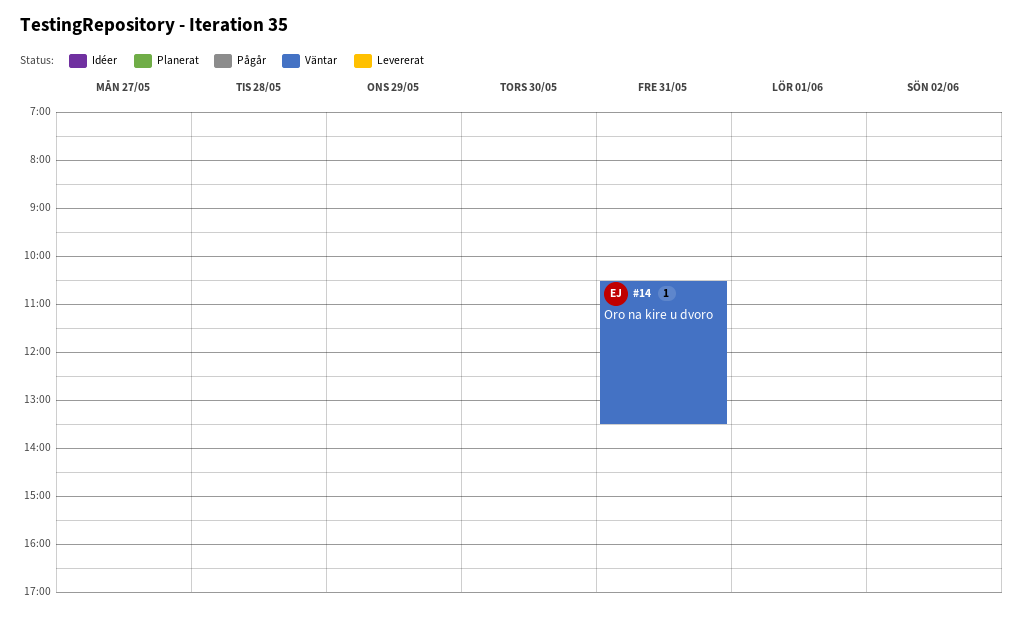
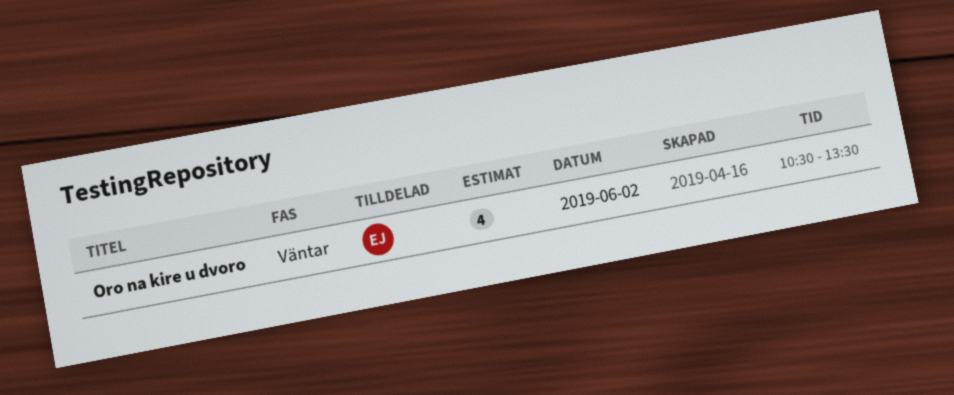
Oro na kire u dvoro, estimate: 1 -> 4
Oro na kire u dvoro, day: May 31 -> Jun 2

